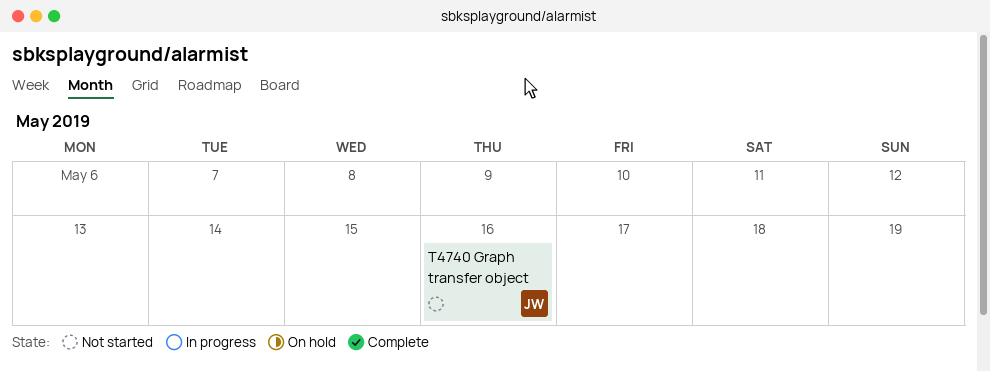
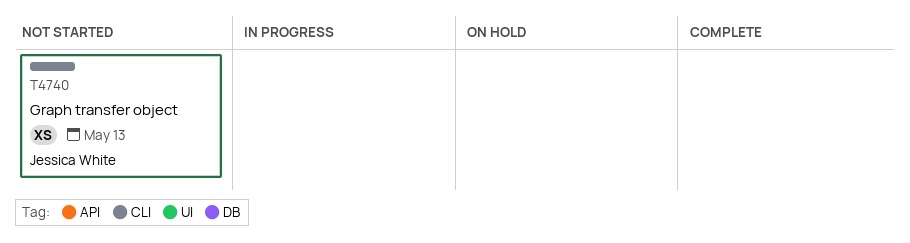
T4740, due: May 16 -> May 13

